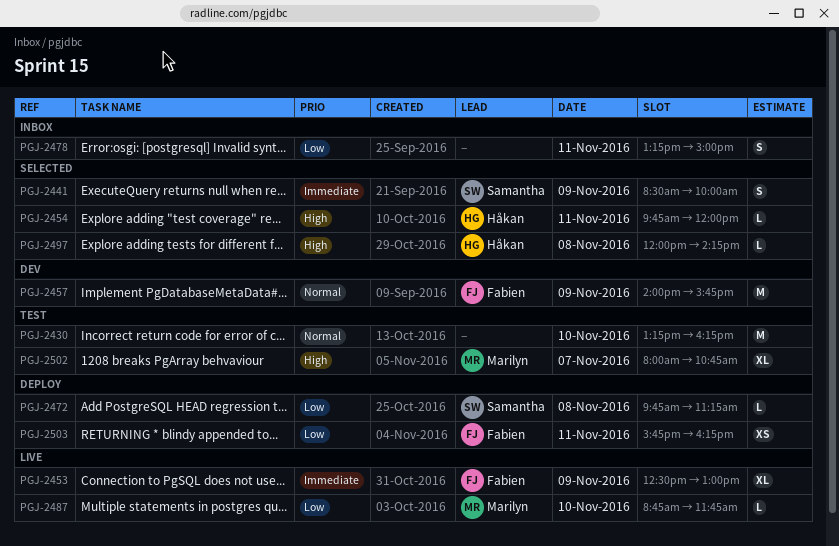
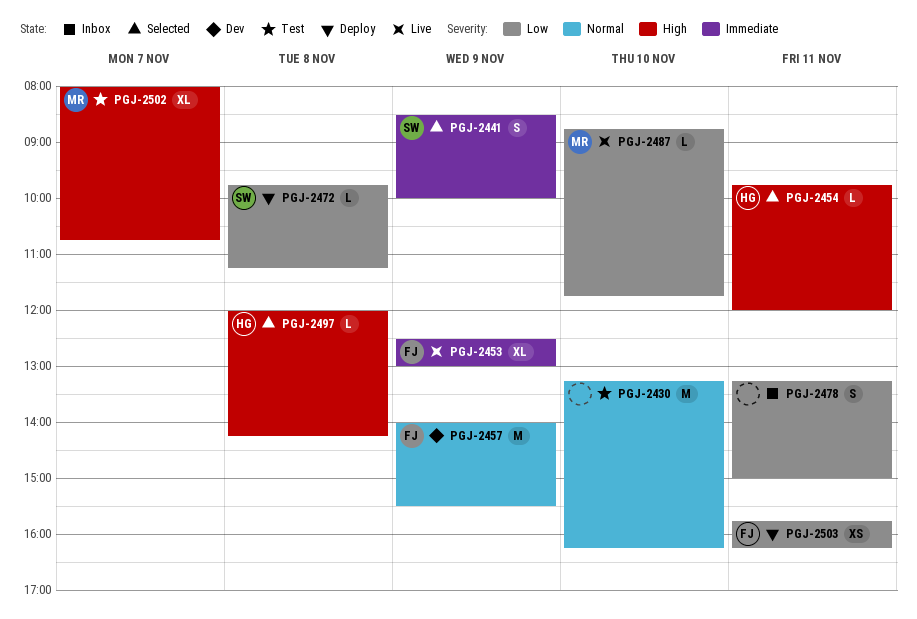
PGJ-2457, ends: 15:45 -> 15:30

